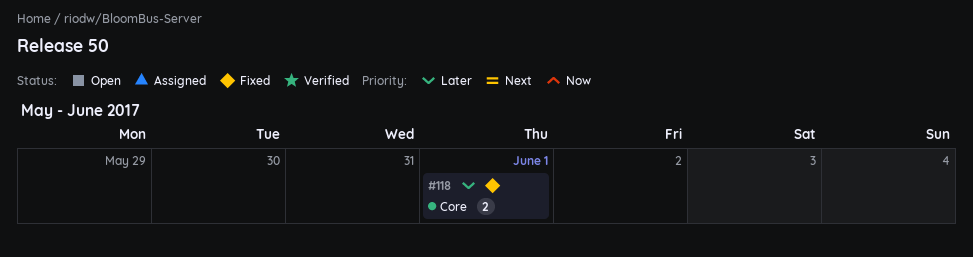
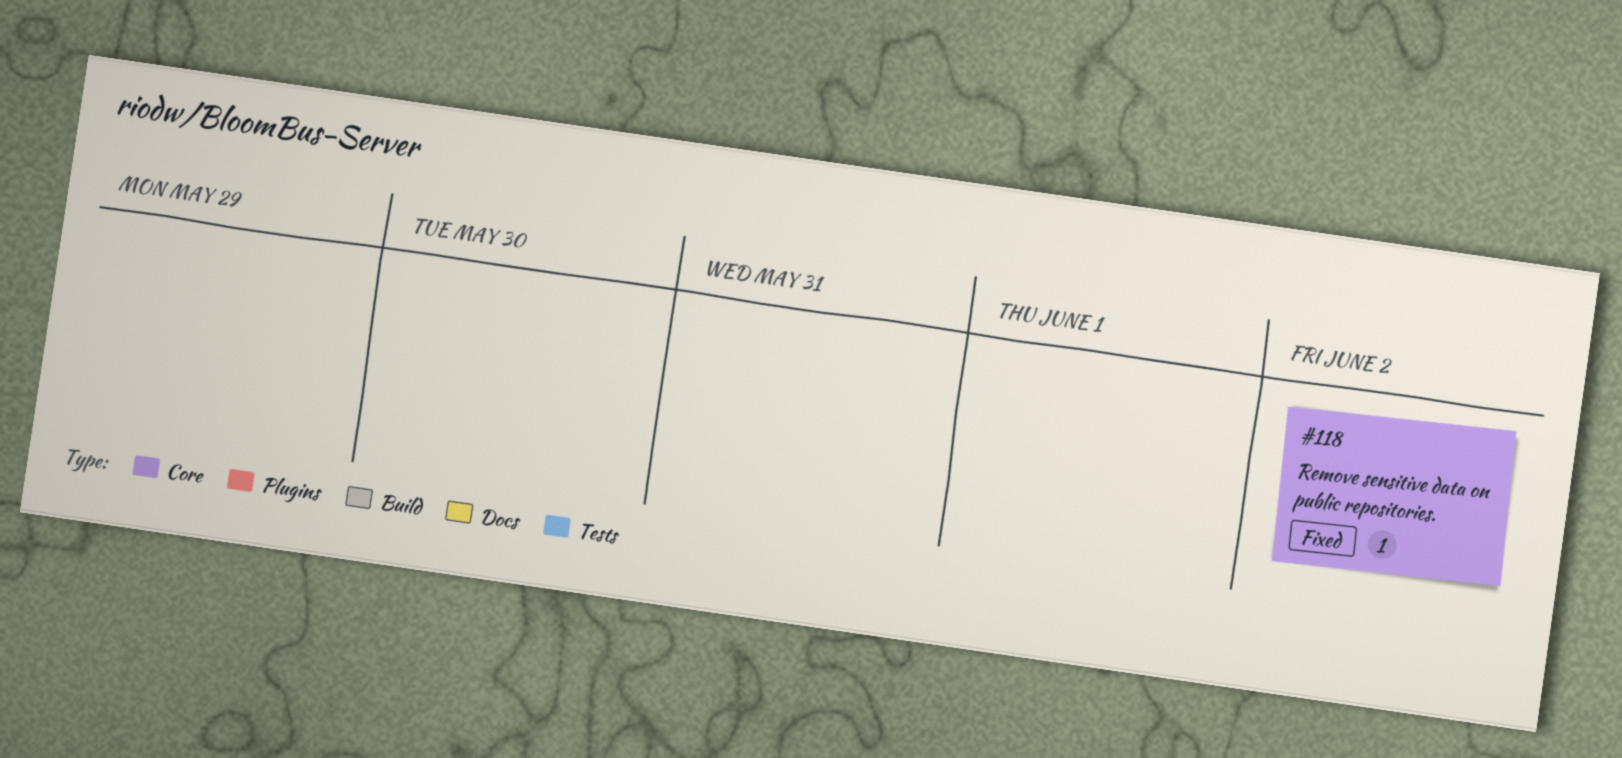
#118, estimate: 2 -> 1
#118, due: Jun 1 -> Jun 2

